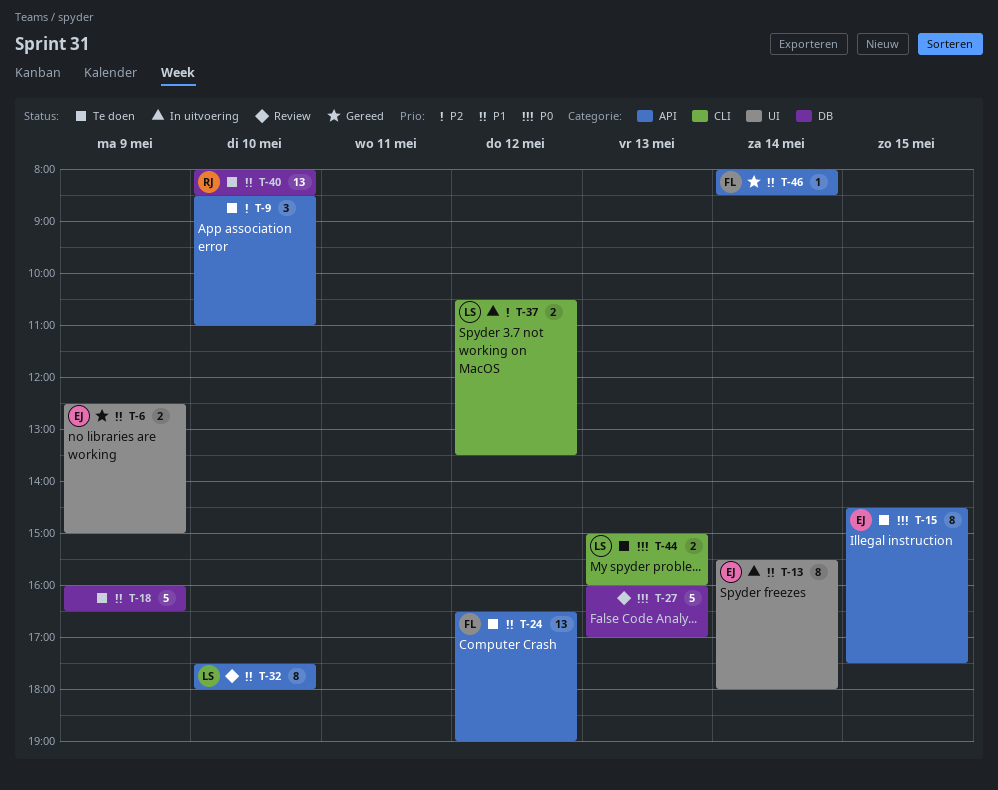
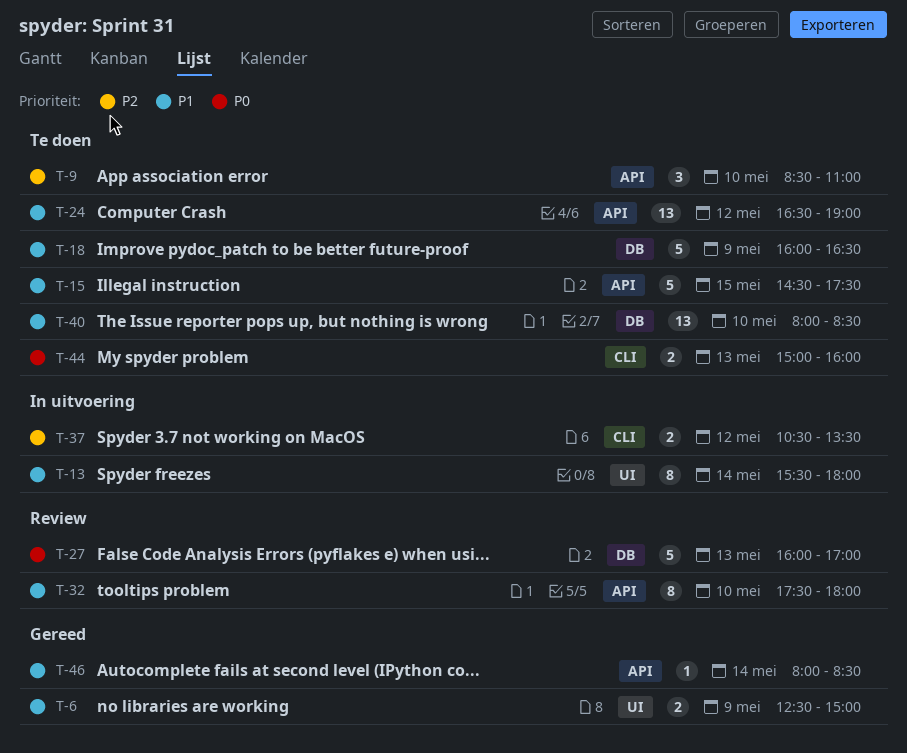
T-15, priority: P0 -> P1
T-15, estimate: 8 -> 5

